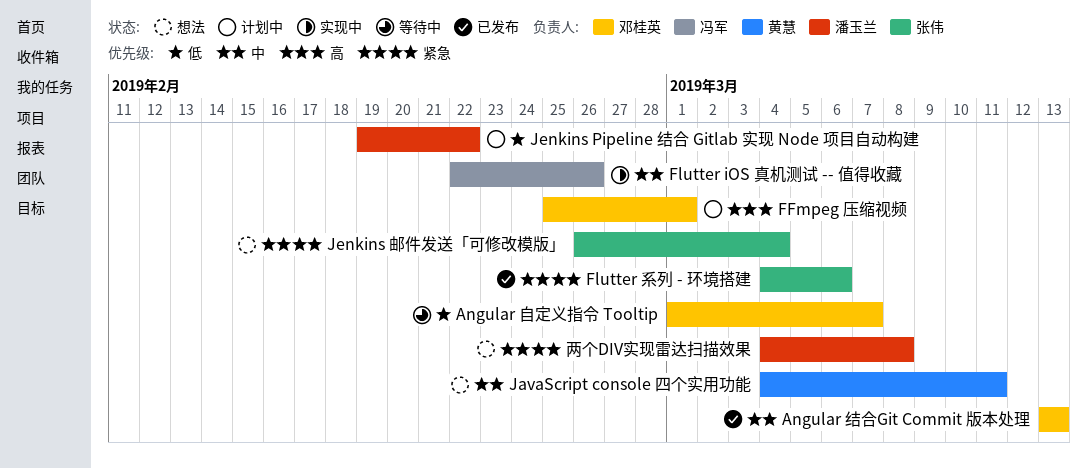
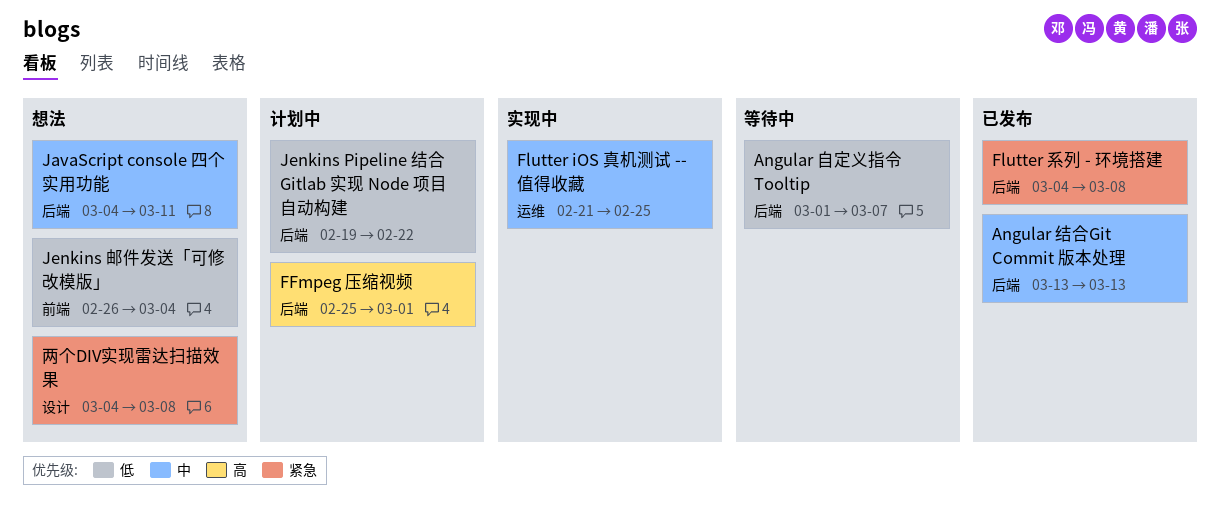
Flutter iOS 真机测试 -- 值得收藏, start: Feb 22 -> Feb 21
Flutter iOS 真机测试 -- 值得收藏, due: Feb 26 -> Feb 25
Flutter 系列 - 环境搭建, due: Mar 6 -> Mar 8
Jenkins 邮件发送「可修改模版」, priority: 紧急 -> 低

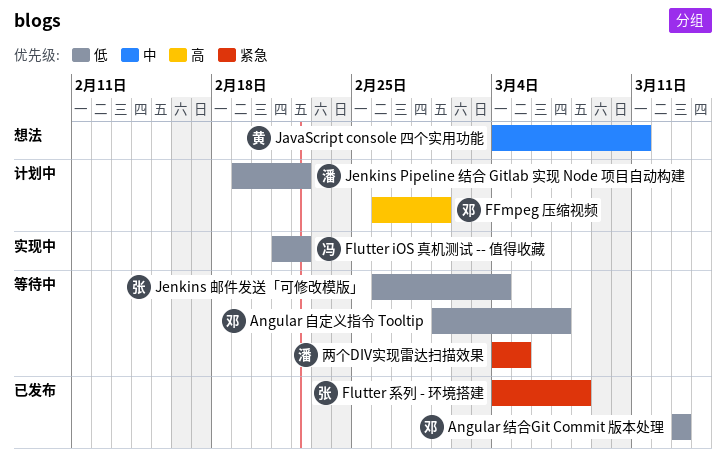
Angular 结合Git Commit 版本处理, priority: 中 -> 低
FFmpeg 压缩视频, start: Feb 25 -> Feb 26
Flutter iOS 真机测试 -- 值得收藏, priority: 中 -> 低
Flutter iOS 真机测试 -- 值得收藏, due: Feb 25 -> Feb 22
Jenkins 邮件发送「可修改模版」, status: 想法 -> 等待中
两个DIV实现雷达扫描效果, status: 想法 -> 等待中
两个DIV实现雷达扫描效果, due: Mar 8 -> Mar 5

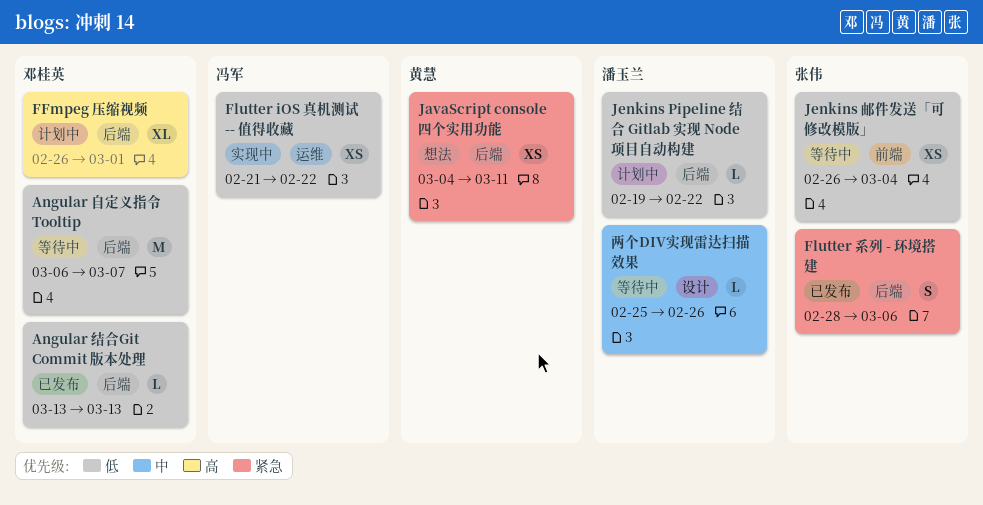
Angular 自定义指令 Tooltip, start: Mar 1 -> Mar 6
Flutter 系列 - 环境搭建, start: Mar 4 -> Feb 28
Flutter 系列 - 环境搭建, due: Mar 8 -> Mar 6
JavaScript console 四个实用功能, priority: 中 -> 紧急
两个DIV实现雷达扫描效果, priority: 紧急 -> 中
两个DIV实现雷达扫描效果, start: Mar 4 -> Feb 25
两个DIV实现雷达扫描效果, due: Mar 5 -> Feb 26

